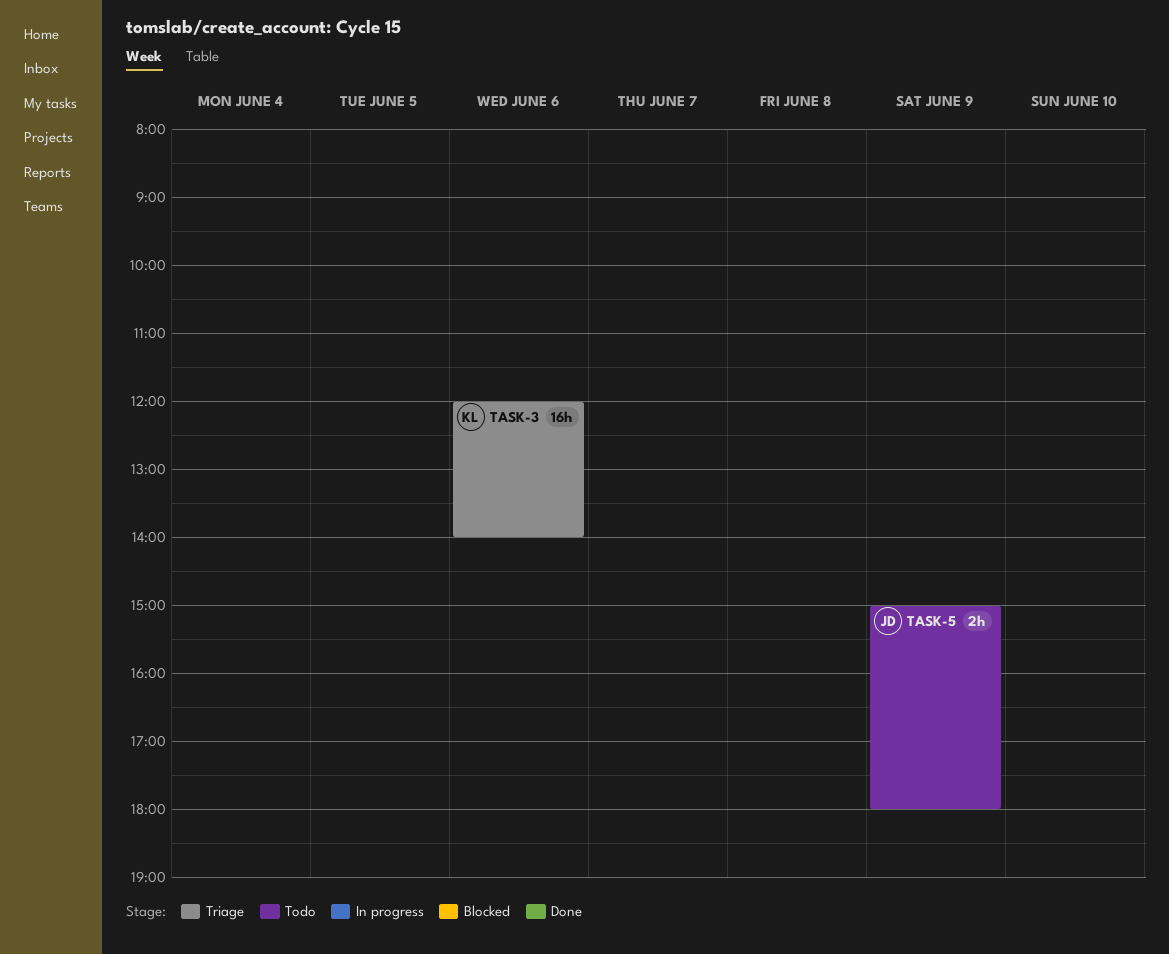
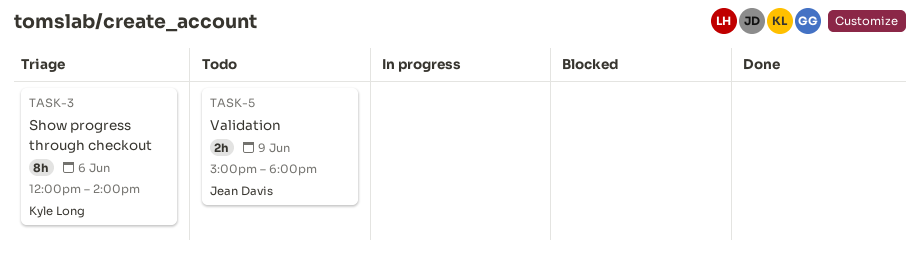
TASK-3, estimate: 16h -> 8h

